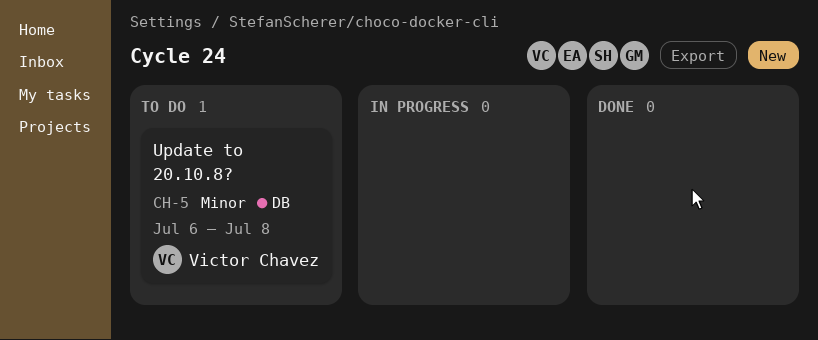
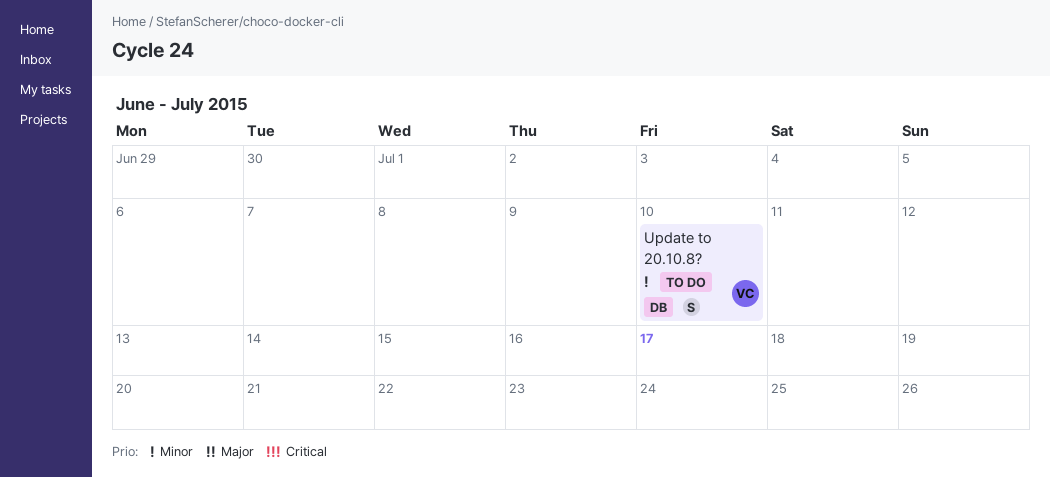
Update to 20.10.8?, due: Jul 8 -> Jul 10

